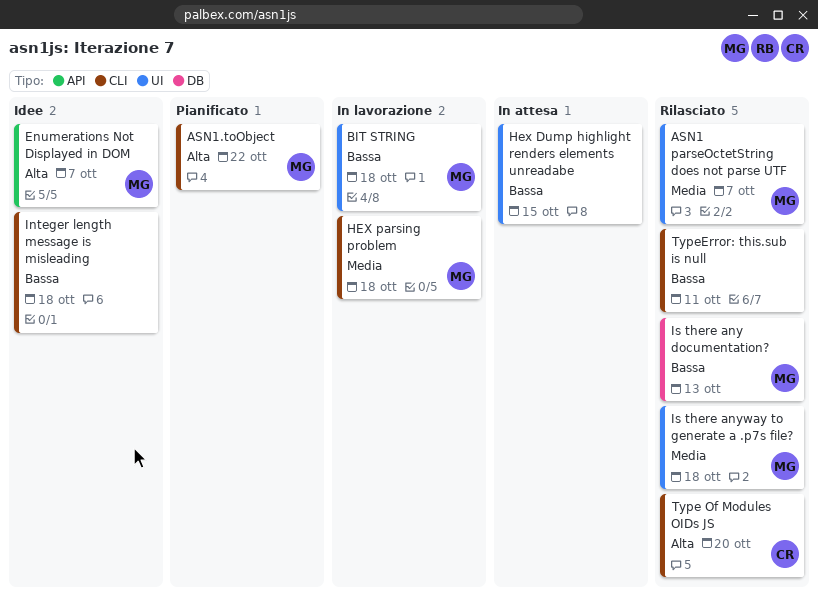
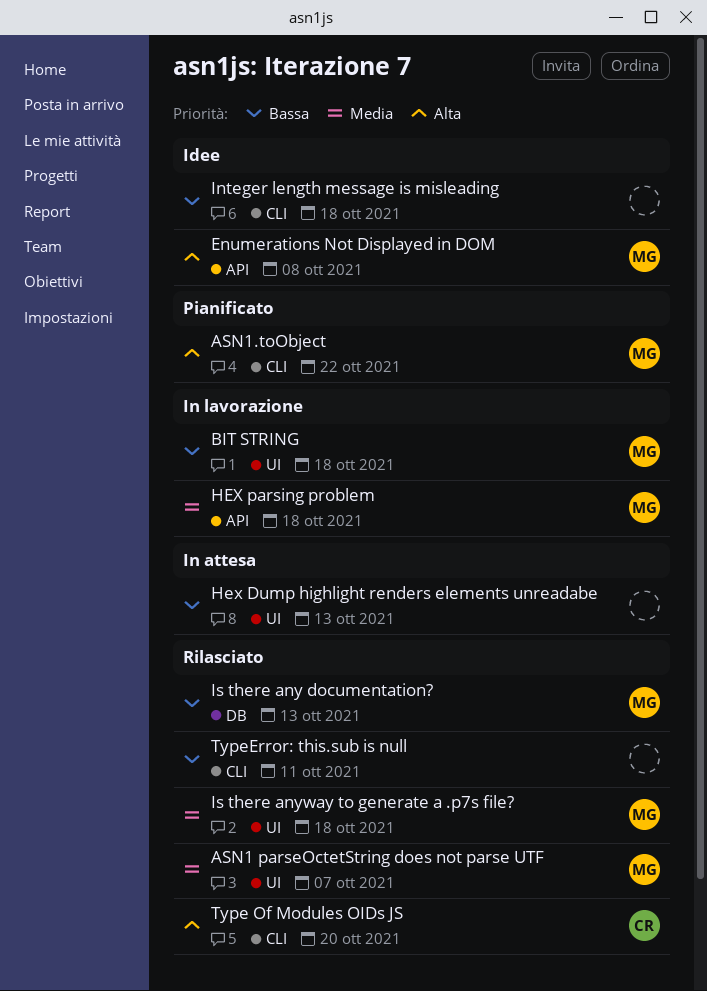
Enumerations Not Displayed in DOM, due: Oct 7 -> Oct 8
Hex Dump highlight renders elements unreadabe, due: Oct 15 -> Oct 13
HEX parsing problem, label: CLI -> API

